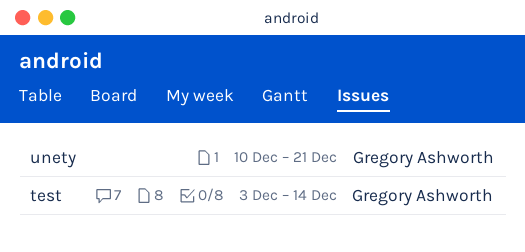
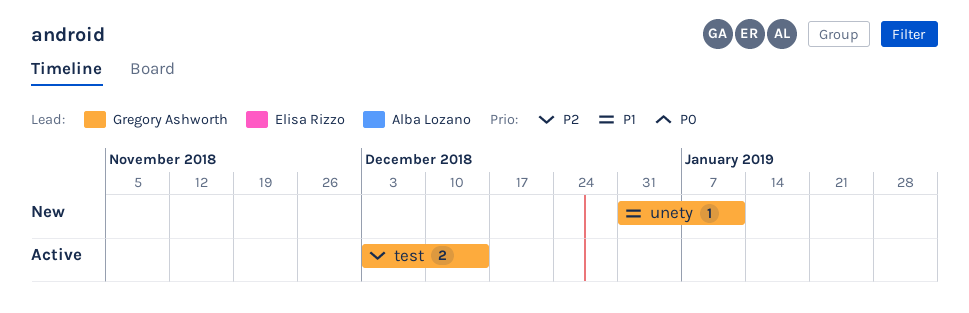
unety, start: Dec 10 -> Dec 31
unety, due: Dec 21 -> Jan 11

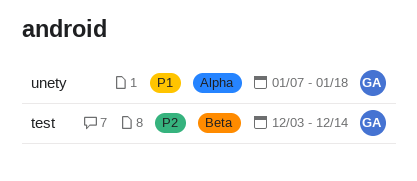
unety, start: Dec 31 -> Jan 7
unety, due: Jan 11 -> Jan 18

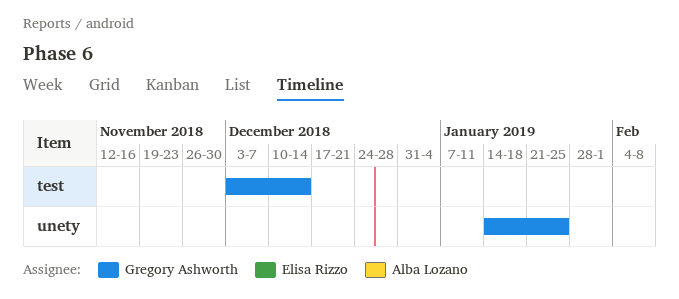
unety, start: Jan 7 -> Jan 14
unety, due: Jan 18 -> Jan 25

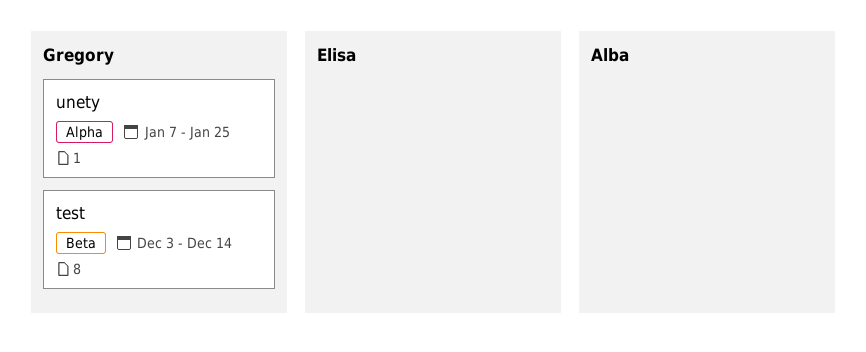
unety, start: Jan 14 -> Jan 7

